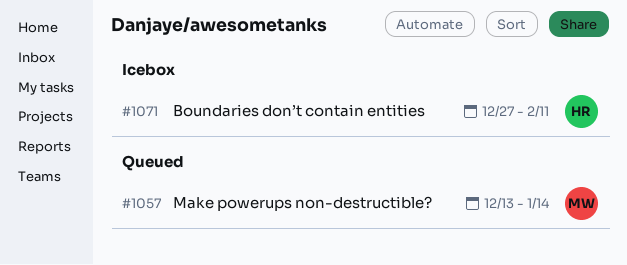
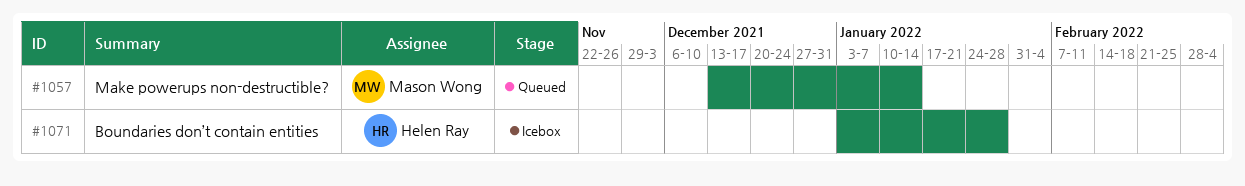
#1071, start: Dec 27 -> Jan 3
#1071, due: Feb 11 -> Jan 28

